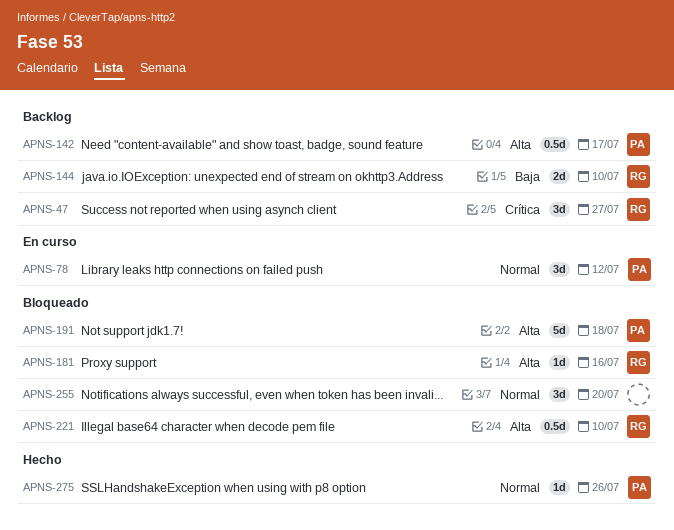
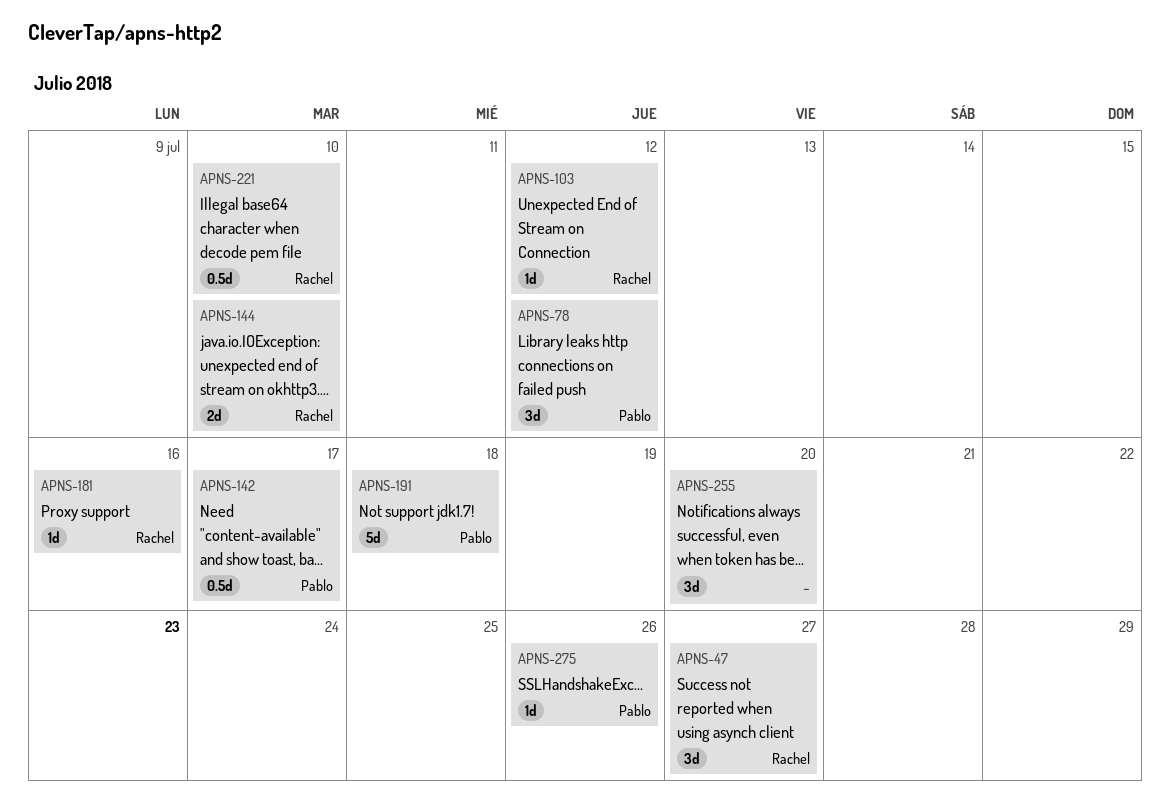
APNS-103: none -> present

